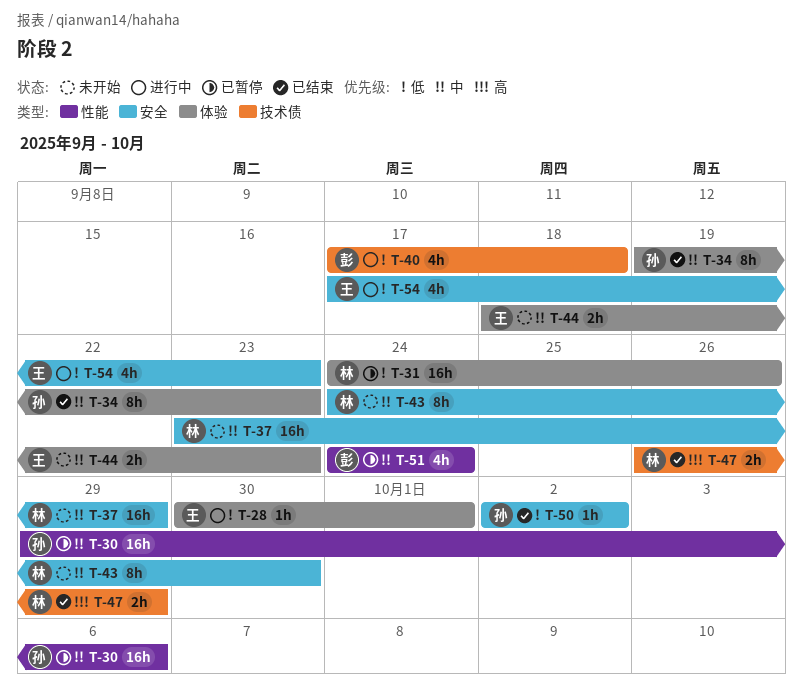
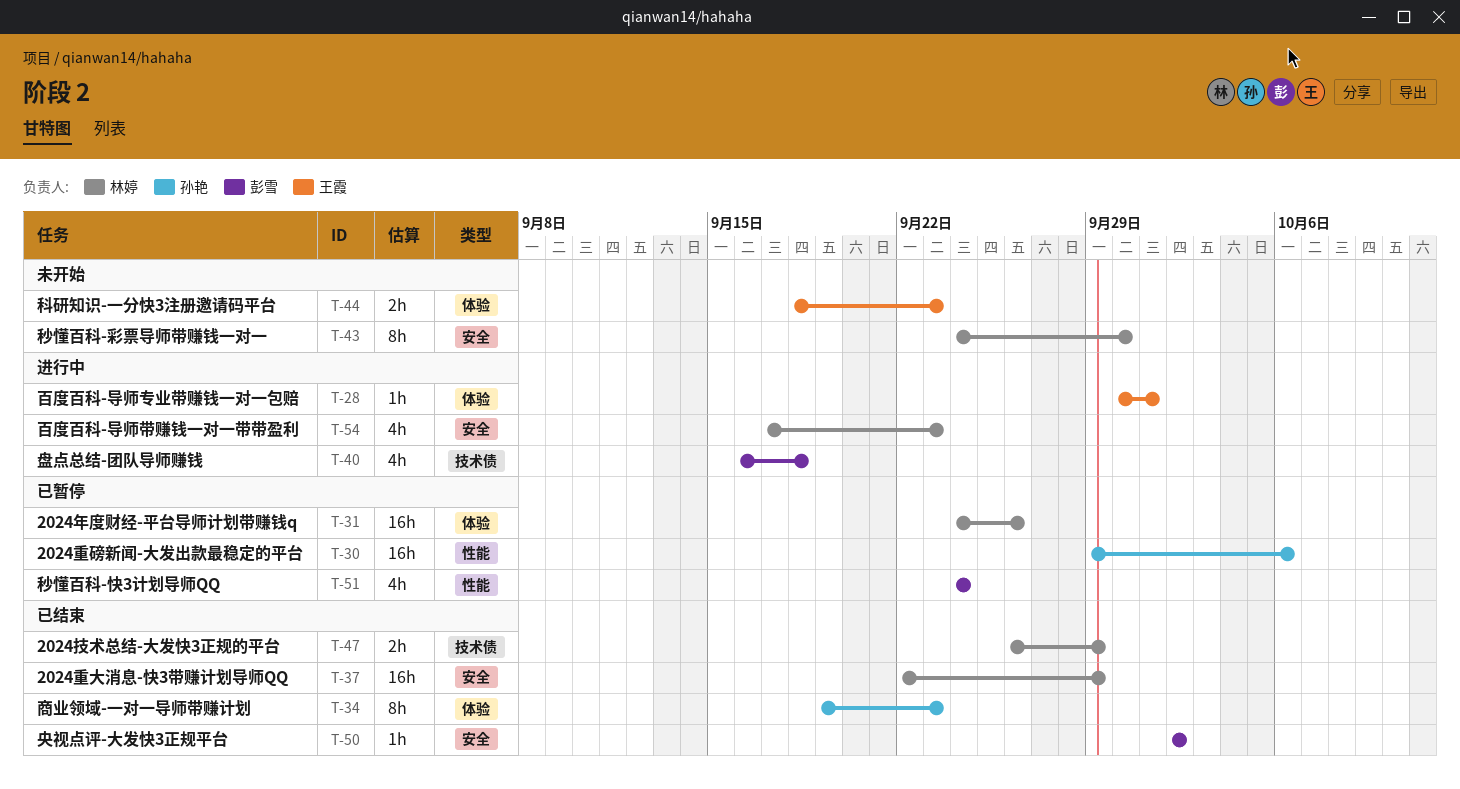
T-37, status: 未开始 -> 已结束
T-37, start: Sep 23 -> Sep 22
T-40, start: Sep 17 -> Sep 16
T-50, owner: 孙艳 -> 彭雪
T-54, owner: 王霞 -> 林婷

